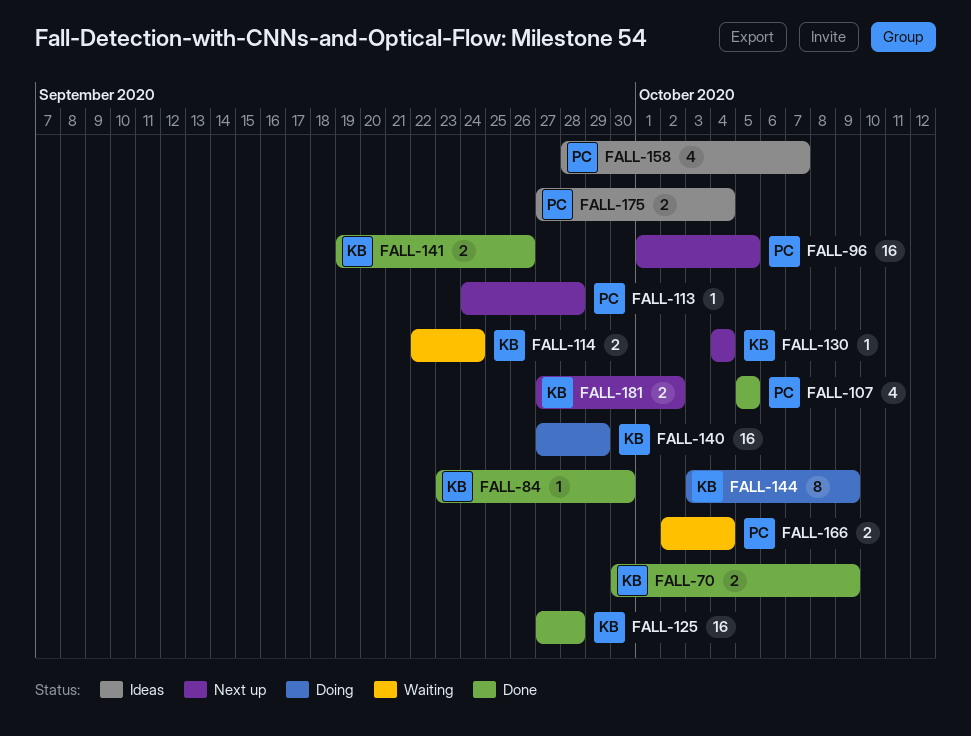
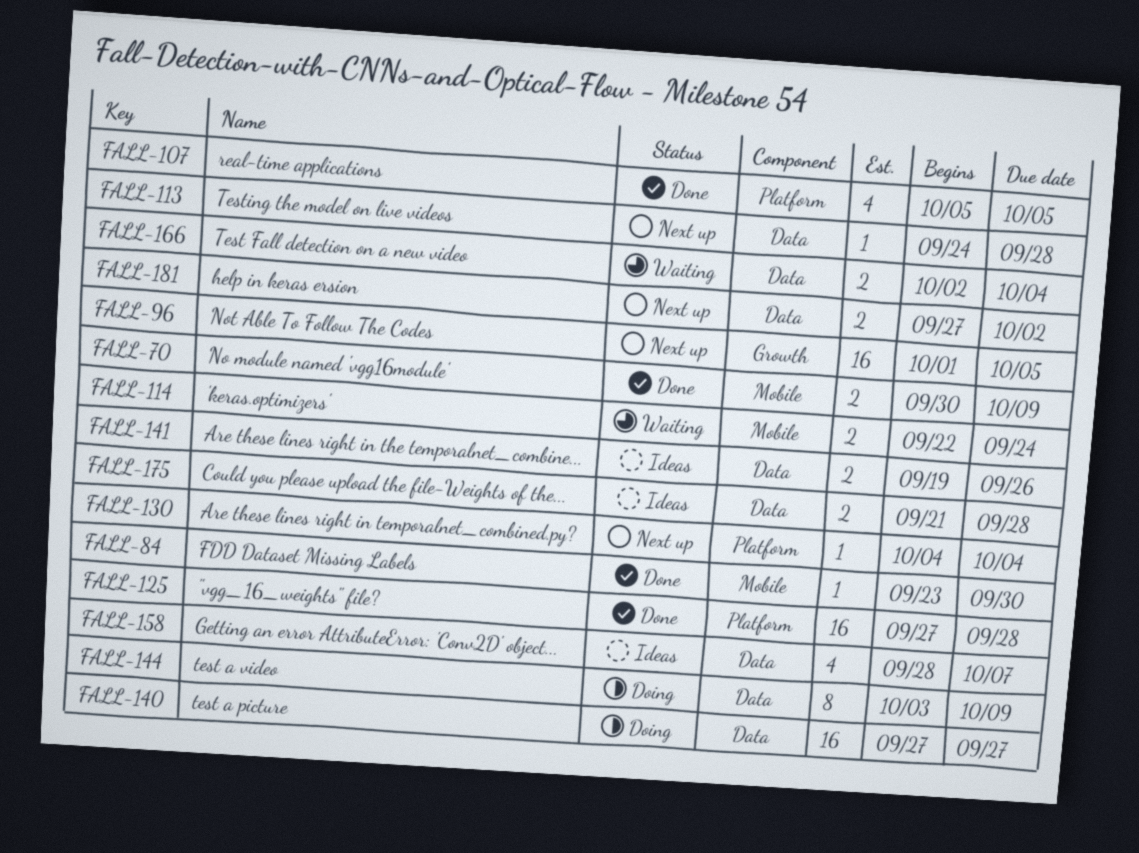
FALL-140, due: Sep 29 -> Sep 27
FALL-141, status: Done -> Ideas
FALL-175, start: Sep 27 -> Sep 21
FALL-175, due: Oct 4 -> Sep 28

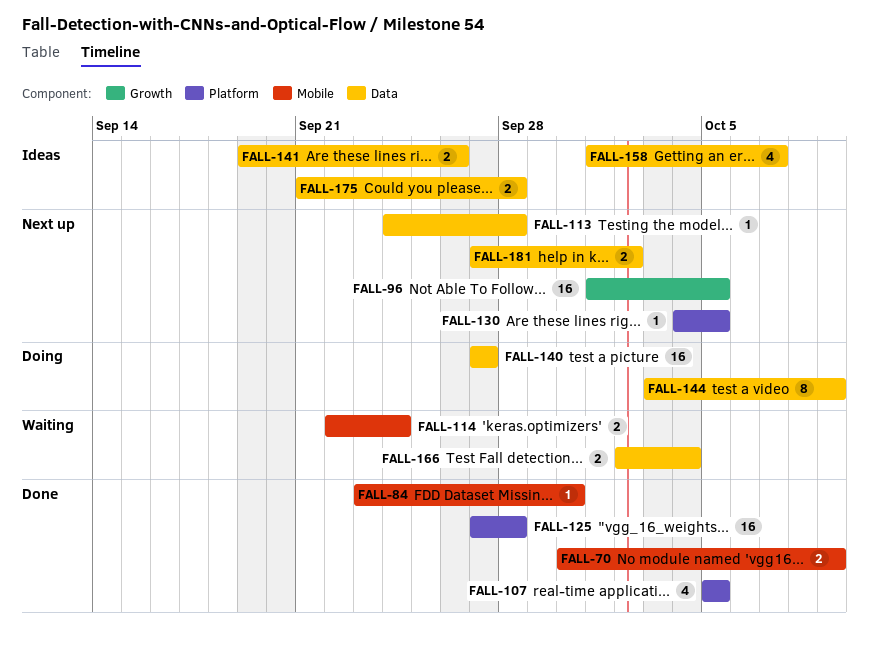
FALL-130, due: Oct 4 -> Oct 5
FALL-158, start: Sep 28 -> Oct 1

